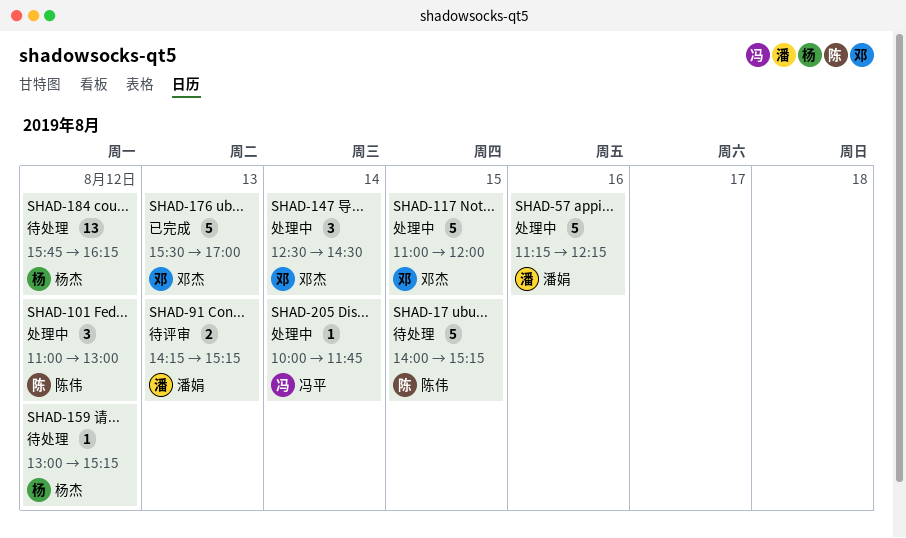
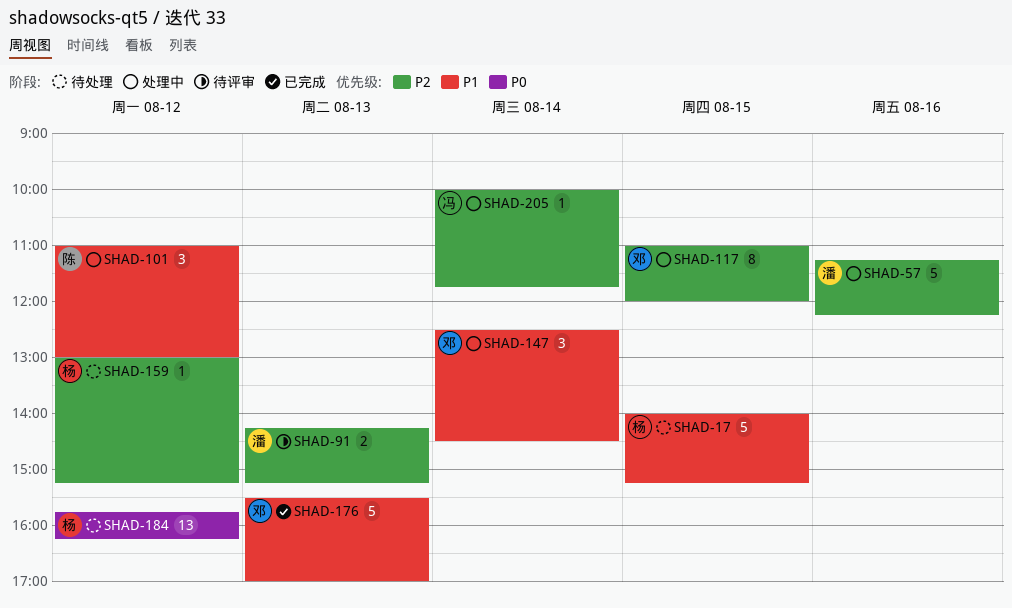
SHAD-17, owner: 陈伟 -> 杨杰
SHAD-117, estimate: 5 -> 8

